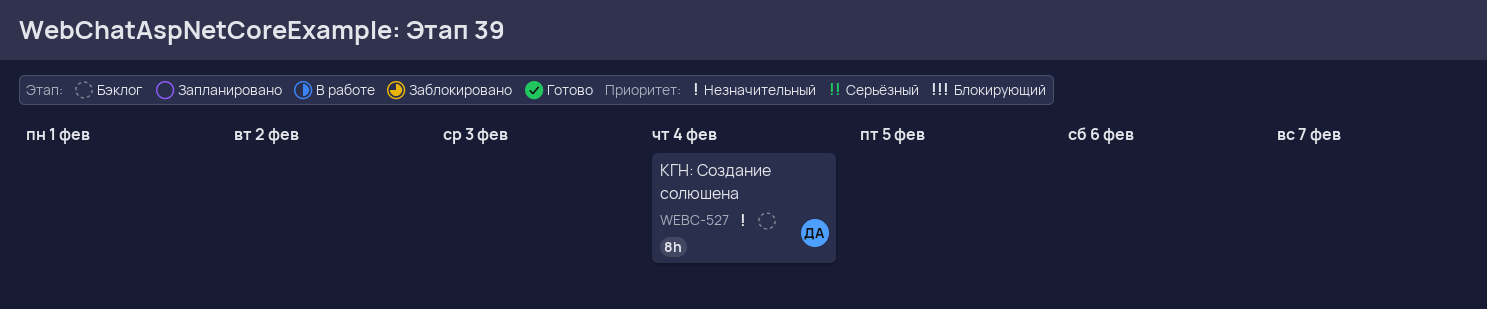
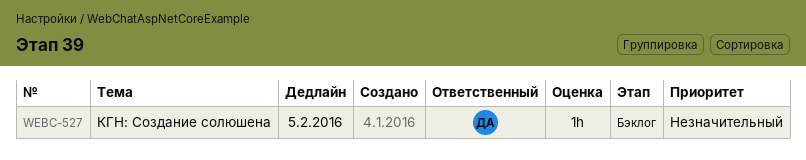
WEBC-527, estimate: 8h -> 1h
WEBC-527, due: Feb 4 -> Feb 5

